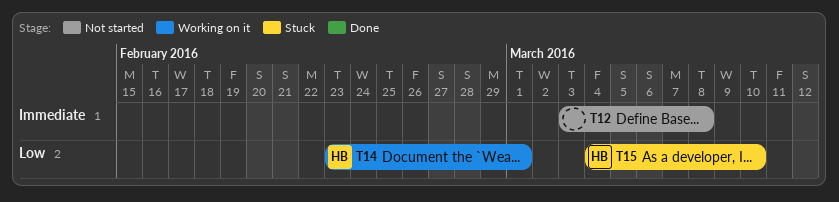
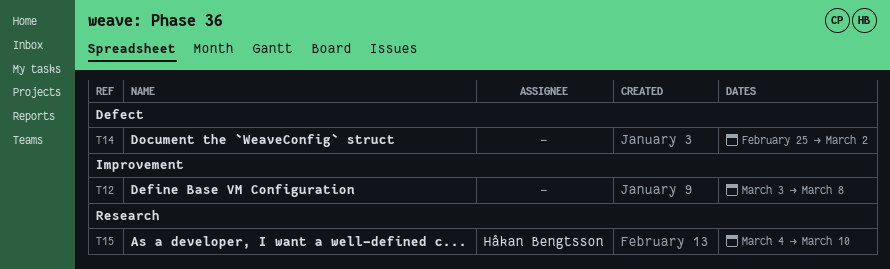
T14, owner: Håkan Bengtsson -> none
T14, start: Feb 23 -> Feb 25
T14, due: Mar 1 -> Mar 2

